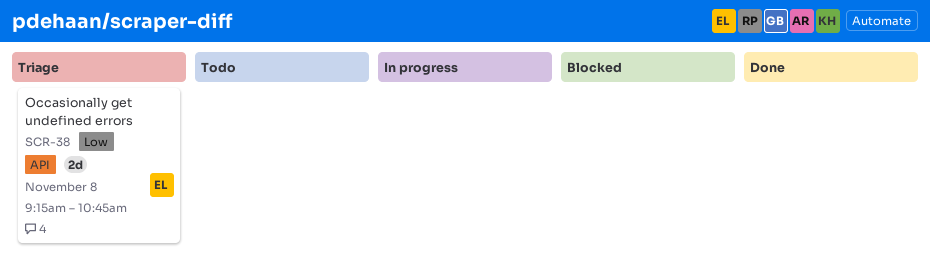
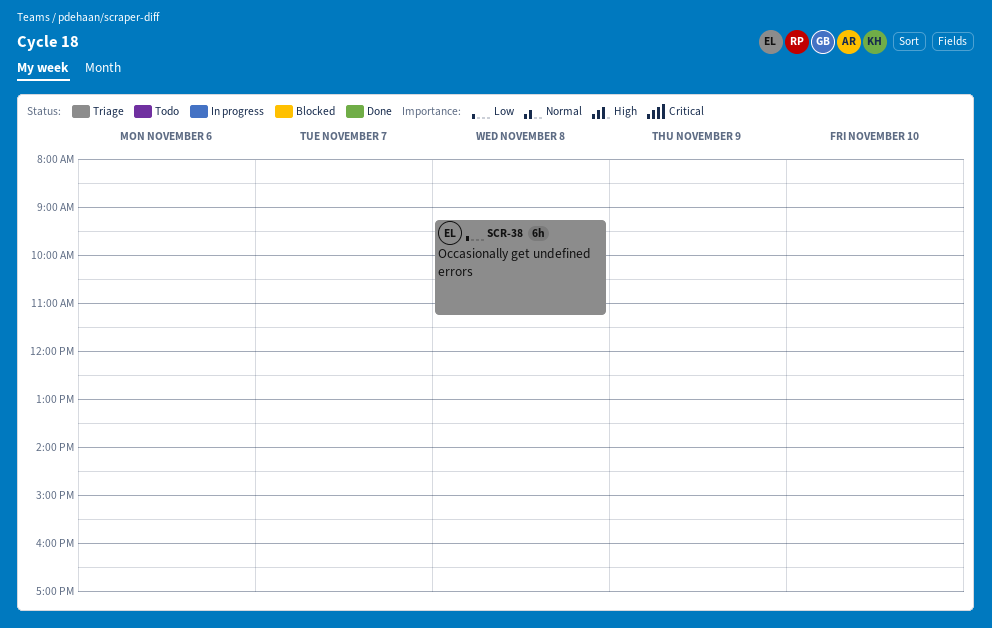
SCR-38, estimate: 2d -> 6h
SCR-38, ends: 10:45 -> 11:15

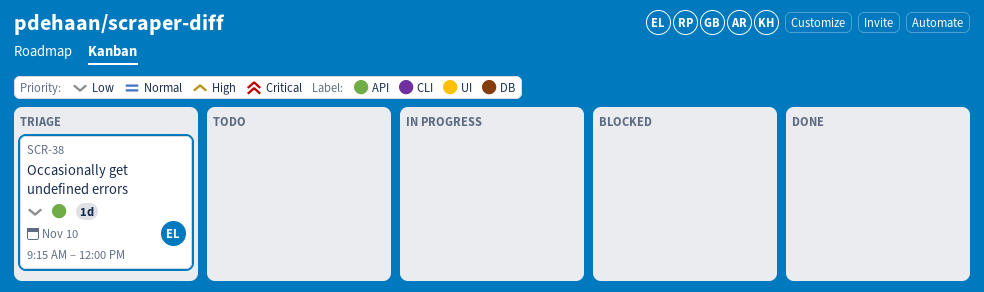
SCR-38, estimate: 6h -> 1d
SCR-38, day: Nov 8 -> Nov 10
SCR-38, ends: 11:15 -> 12:00

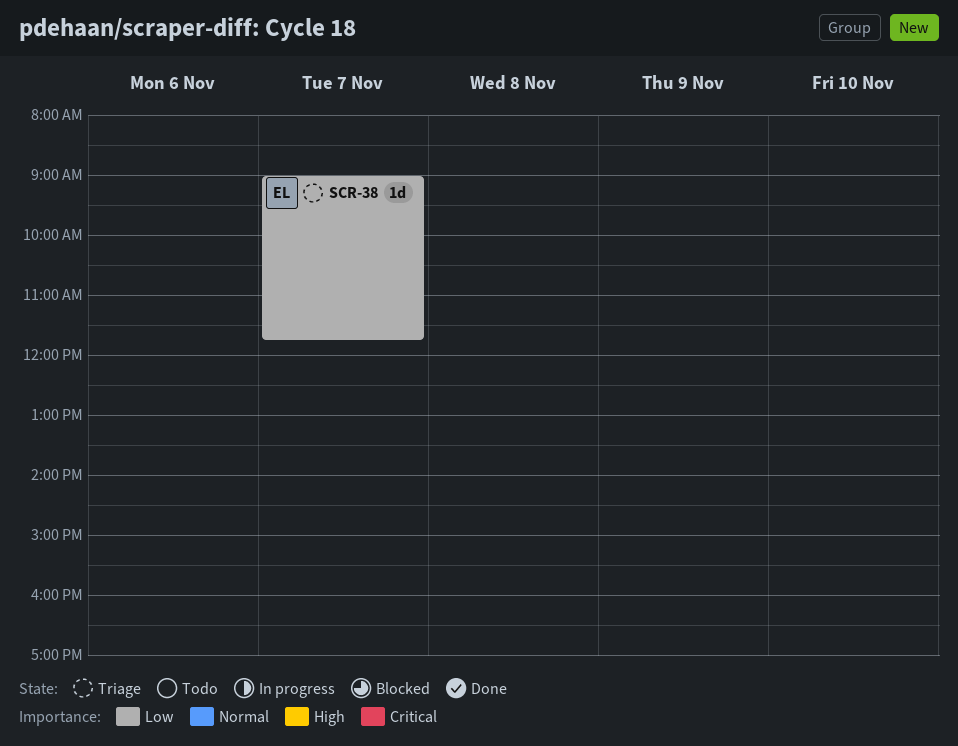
SCR-38, day: Nov 10 -> Nov 7
SCR-38, begins: 09:15 -> 09:00
SCR-38, ends: 12:00 -> 11:45

